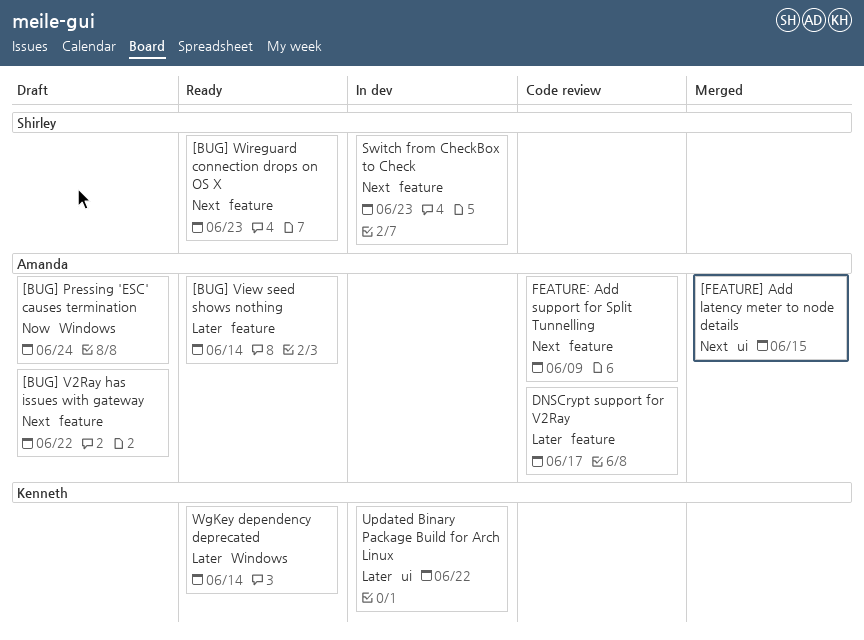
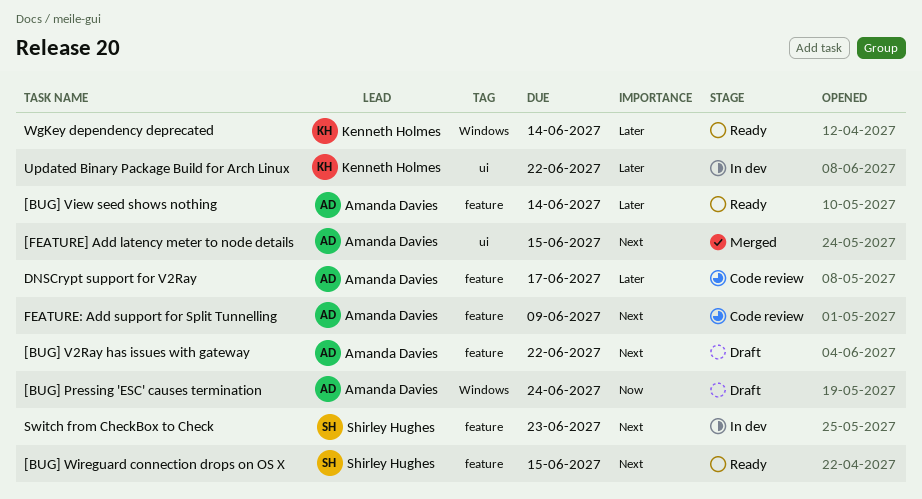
[BUG] Wireguard connection drops on OS X, due: Jun 23 -> Jun 15

